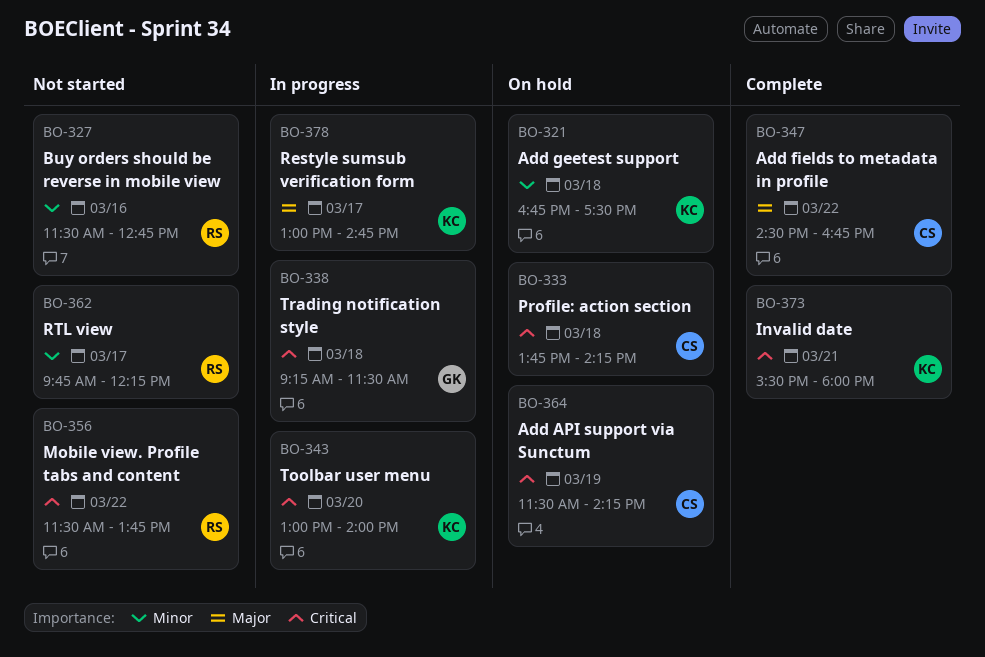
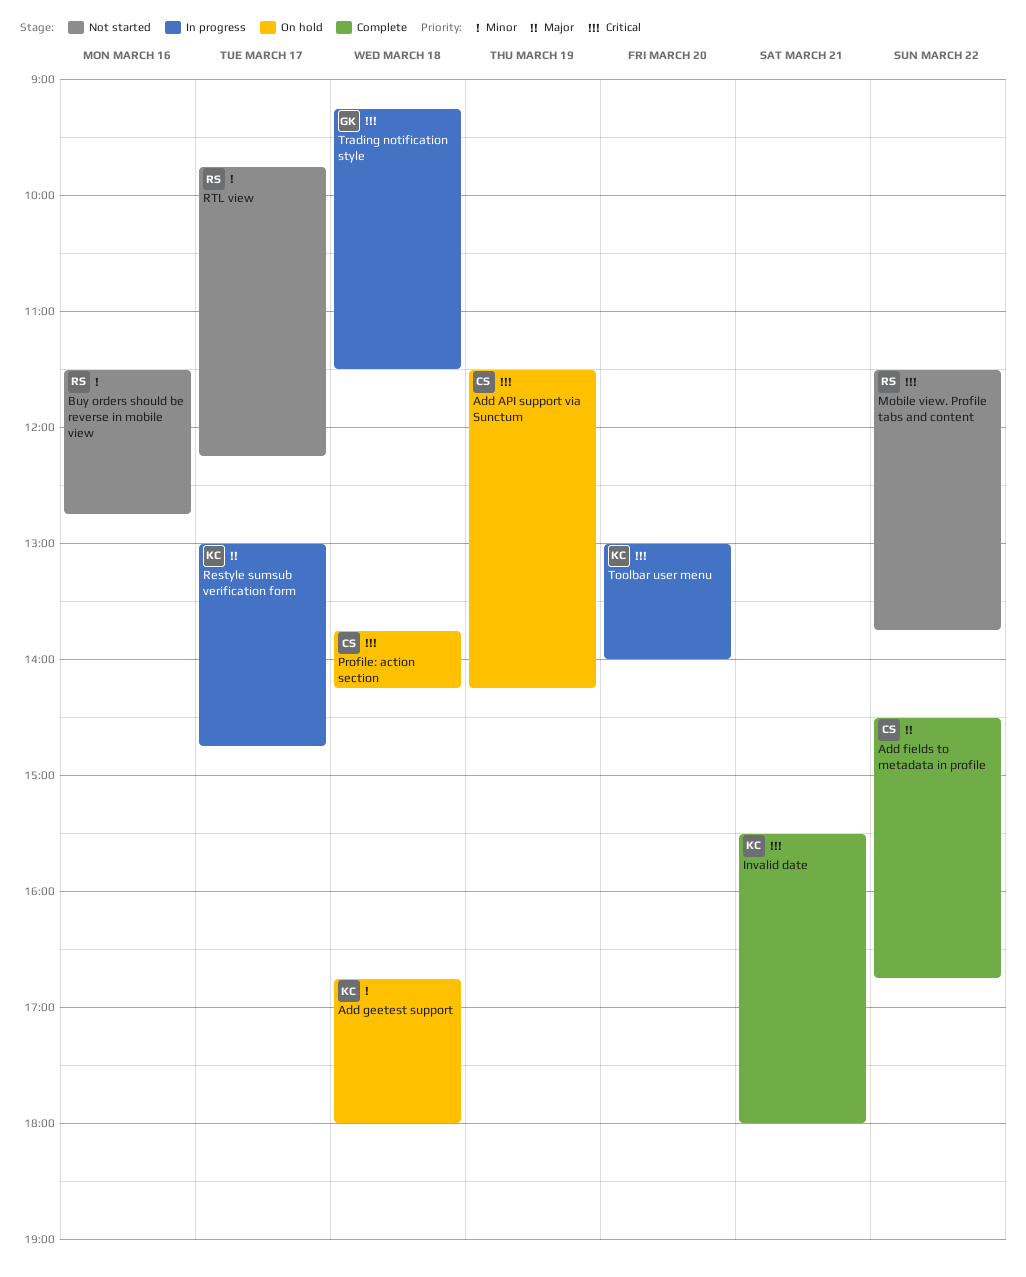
Add geetest support, ends: 17:30 -> 18:00

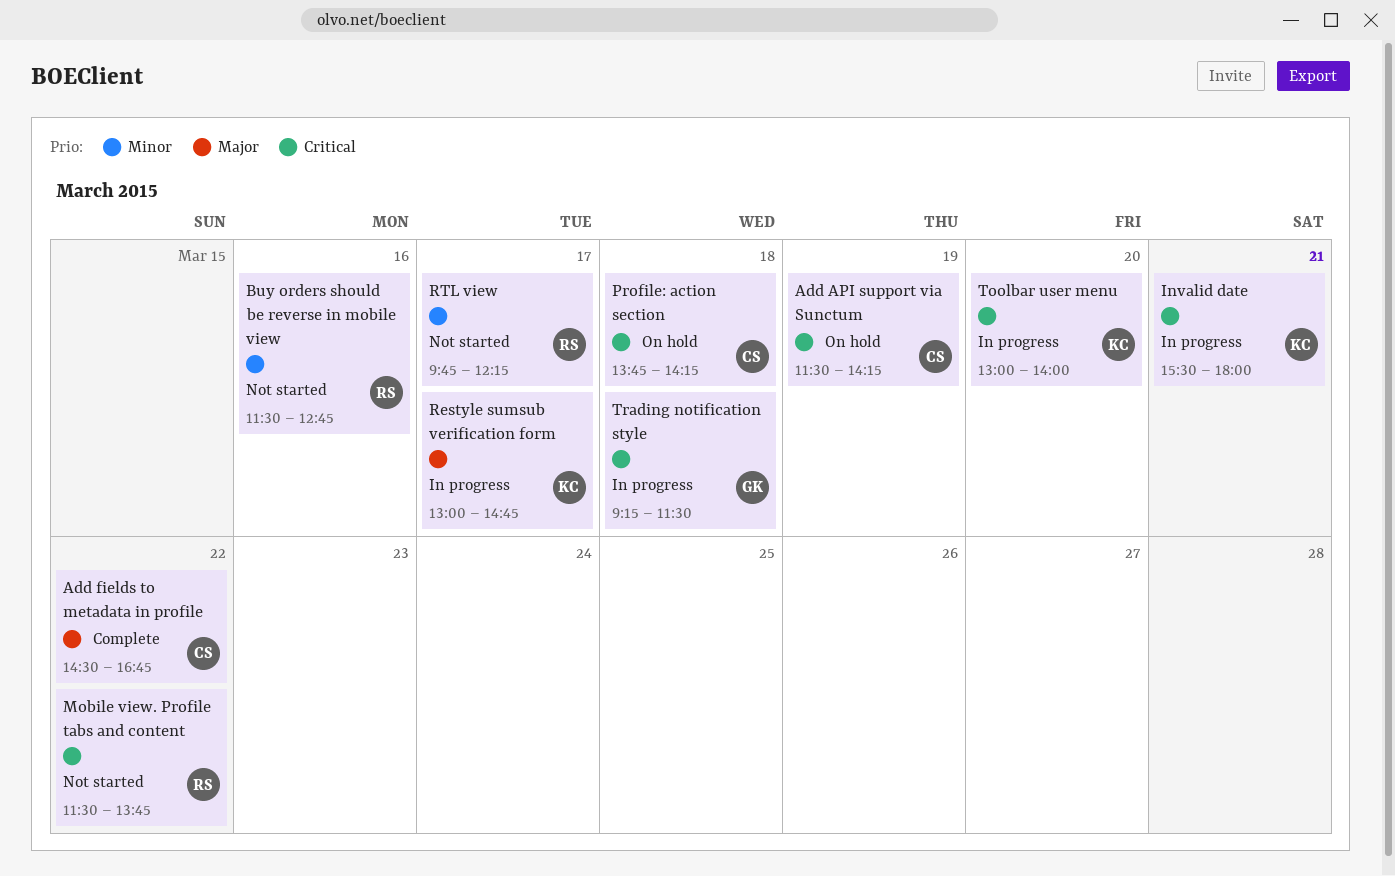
Add geetest support: present -> none
Invalid date, status: Complete -> In progress

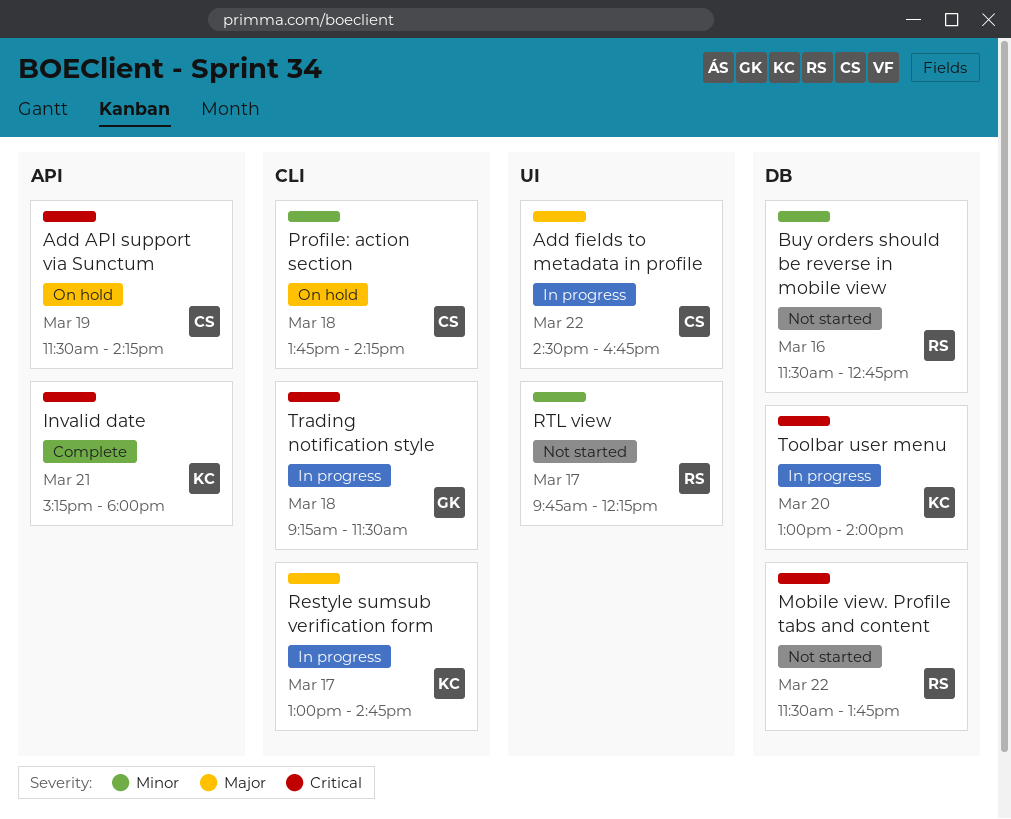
Add fields to metadata in profile, status: Complete -> In progress
Invalid date, status: In progress -> Complete
Invalid date, begins: 15:30 -> 15:15
Profile: action section, priority: Critical -> Minor

